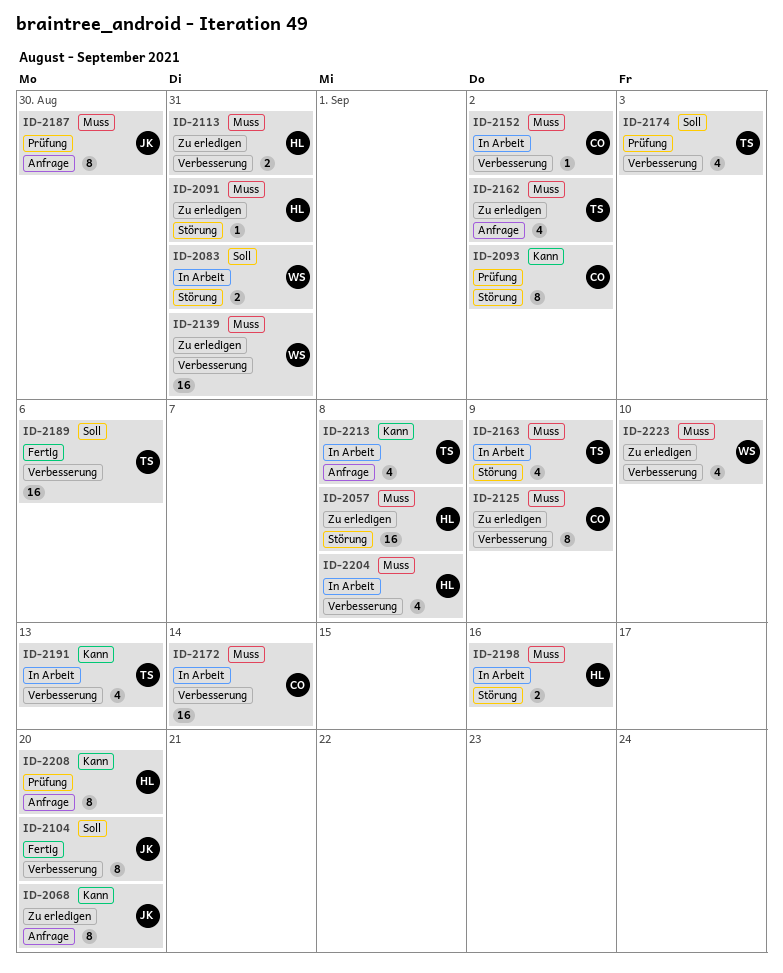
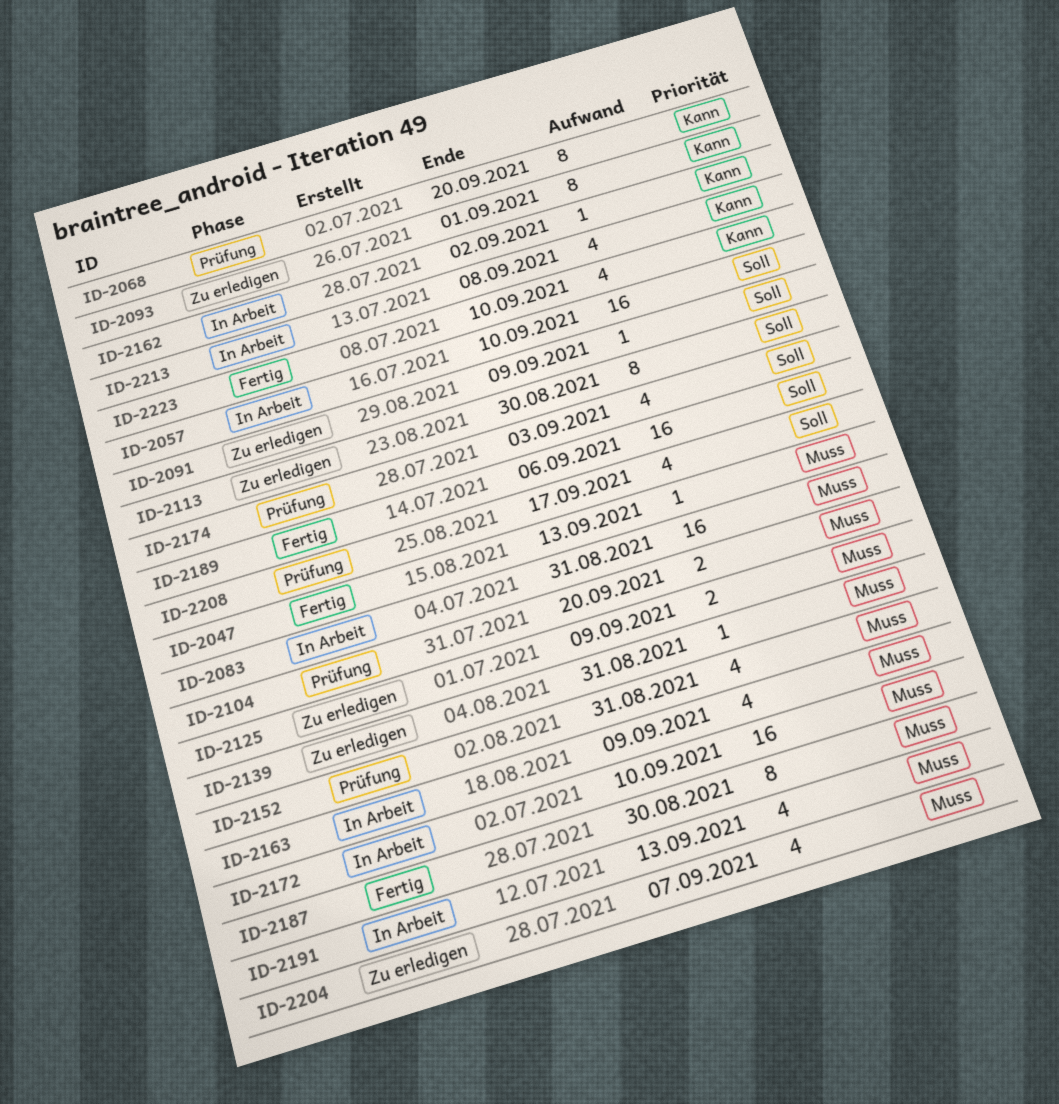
ID-2047: none -> present
ID-2057, status: Zu erledigen -> In Arbeit
ID-2057, priority: Muss -> Soll
ID-2057, due: Sep 8 -> Sep 10
ID-2068, status: Zu erledigen -> Prüfung
ID-2083, priority: Soll -> Muss
ID-2083, estimate: 2 -> 16
ID-2091, priority: Muss -> Soll
ID-2091, due: Aug 31 -> Sep 9
ID-2093, status: Prüfung -> Zu erledigen
ID-2093, due: Sep 2 -> Sep 1
ID-2104, status: Fertig -> Prüfung
ID-2104, priority: Soll -> Muss
ID-2104, estimate: 8 -> 2
ID-2113, priority: Muss -> Soll
ID-2113, estimate: 2 -> 8
ID-2113, due: Aug 31 -> Aug 30
ID-2125, estimate: 8 -> 2
ID-2139, estimate: 16 -> 1
ID-2152, status: In Arbeit -> Prüfung
ID-2152, estimate: 1 -> 4
ID-2152, due: Sep 2 -> Aug 31
ID-2162, status: Zu erledigen -> In Arbeit
ID-2162, priority: Muss -> Kann
ID-2162, estimate: 4 -> 1
ID-2172, due: Sep 14 -> Sep 10
ID-2187, status: Prüfung -> Fertig
ID-2191, priority: Kann -> Muss
ID-2198: present -> none
ID-2204, status: In Arbeit -> Zu erledigen
ID-2204, due: Sep 8 -> Sep 7
ID-2208, priority: Kann -> Soll
ID-2208, estimate: 8 -> 4
ID-2208, due: Sep 20 -> Sep 17
ID-2223, status: Zu erledigen -> Fertig
ID-2223, priority: Muss -> Kann

